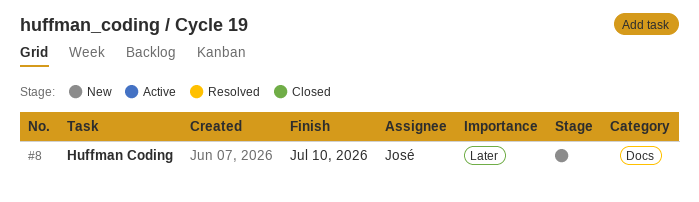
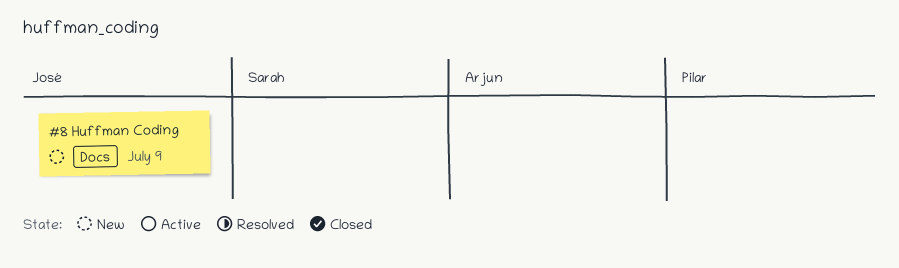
#8, due: Jul 10 -> Jul 9

